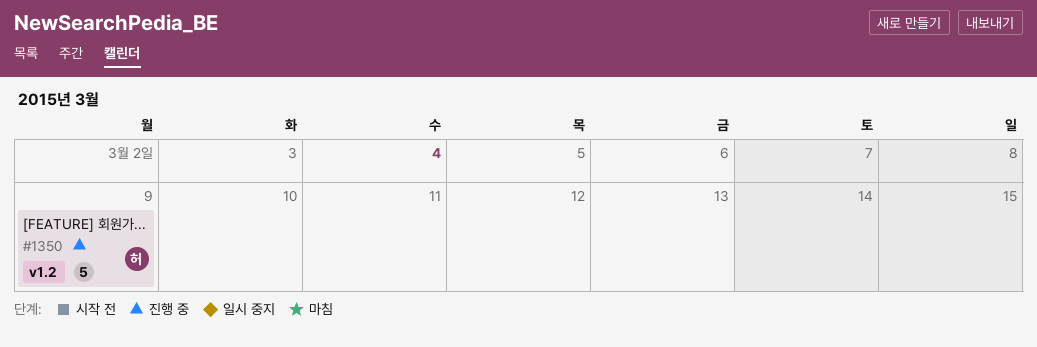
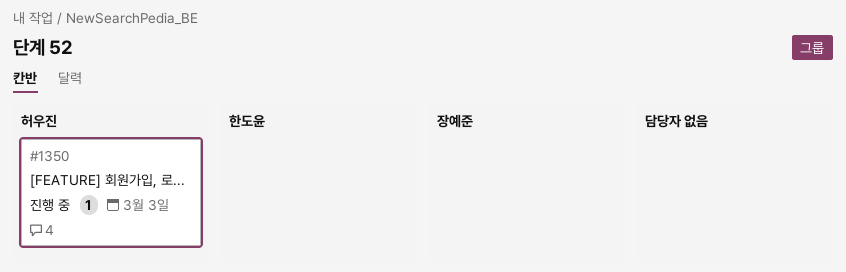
#1350, estimate: 5 -> 1
#1350, due: Mar 9 -> Mar 3

